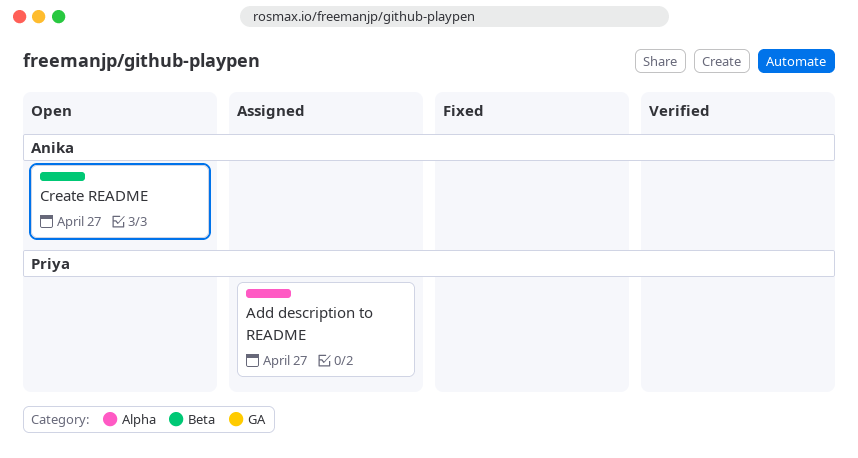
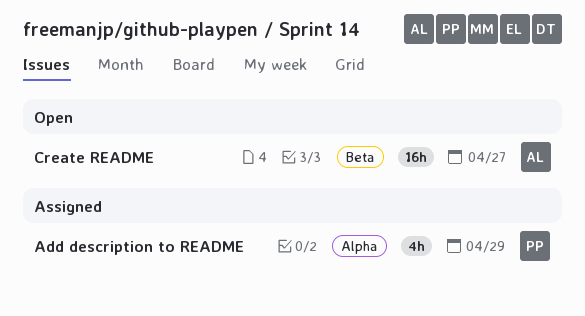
Add description to README, due: Apr 27 -> Apr 29

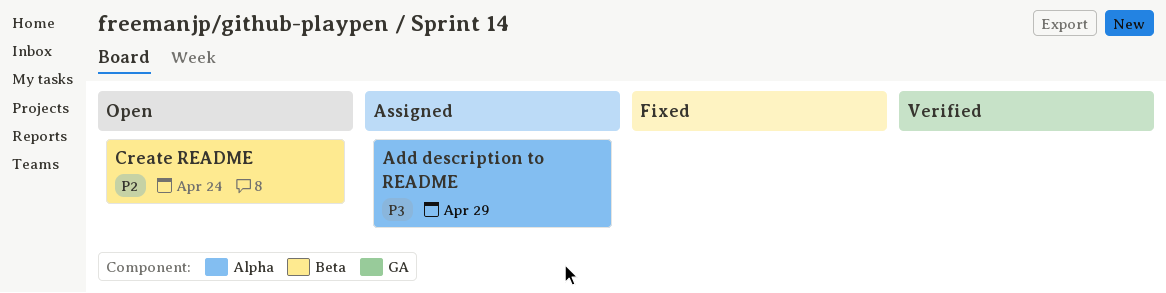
Create README, due: Apr 27 -> Apr 24

